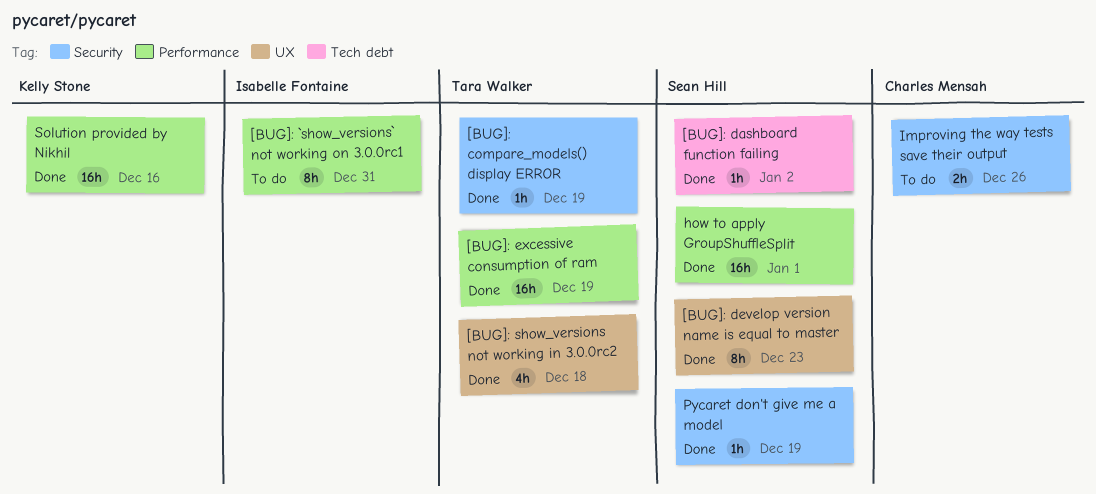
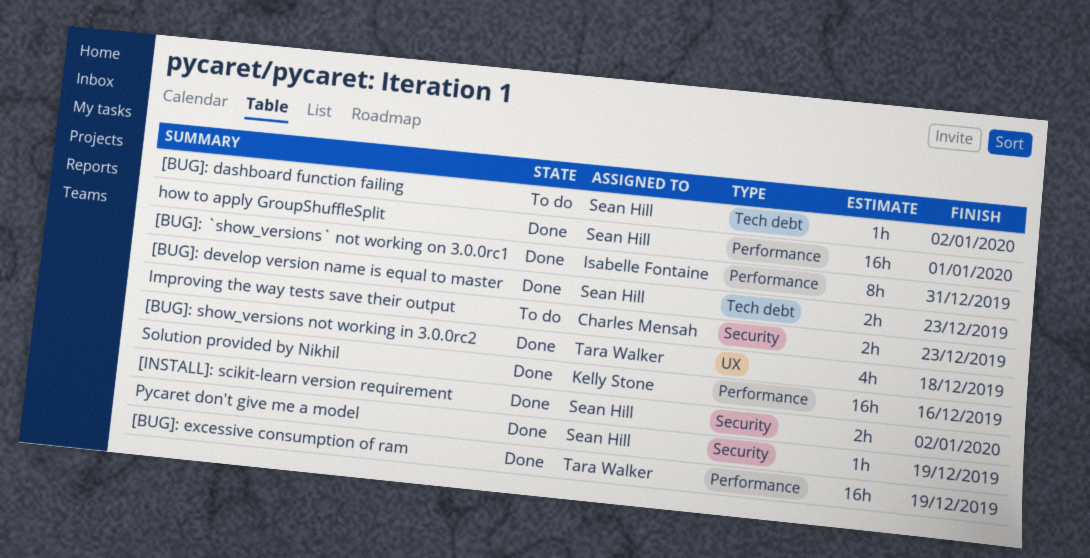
[BUG]: `show_versions` not working on 3.0.0rc1, status: To do -> Done
[BUG]: compare_models() display ERROR: present -> none
[BUG]: dashboard function failing, status: Done -> To do
[BUG]: develop version name is equal to master, label: UX -> Tech debt
[BUG]: develop version name is equal to master, estimate: 8h -> 2h
[INSTALL]: scikit-learn version requirement: none -> present
Improving the way tests save their output, due: Dec 26 -> Dec 23

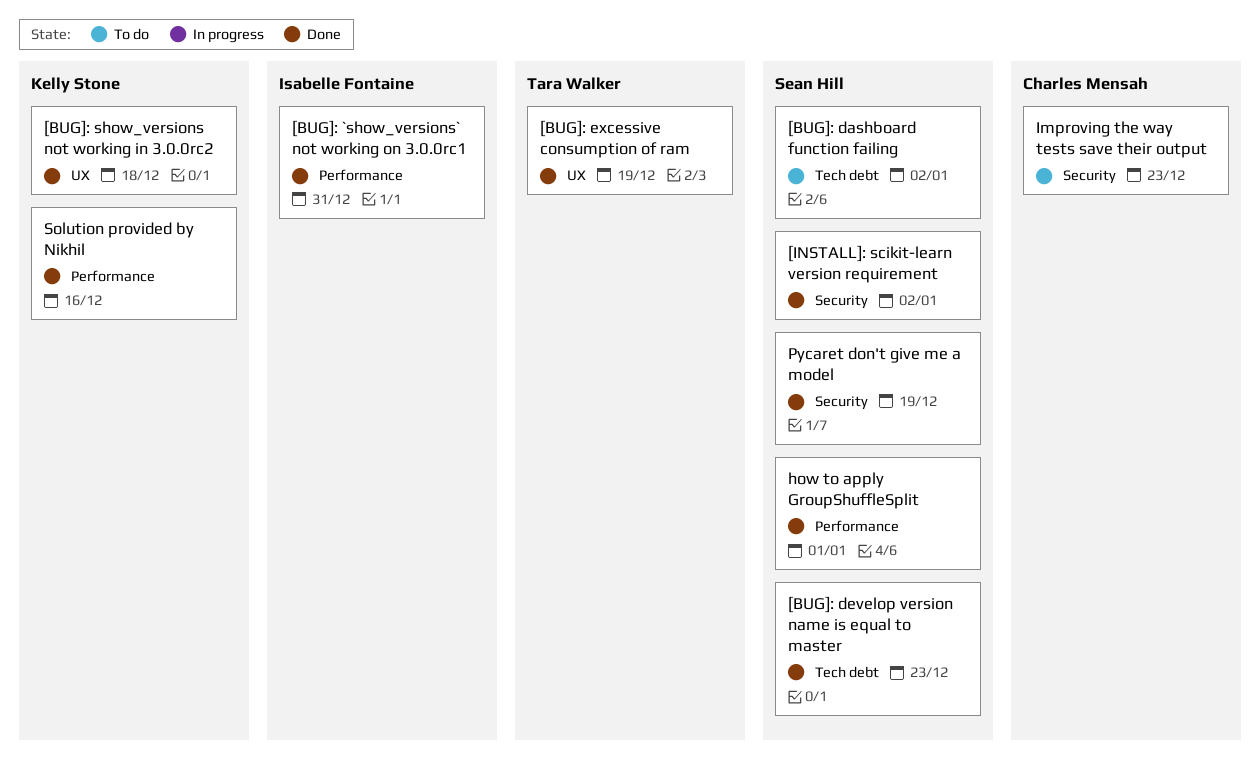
[BUG]: excessive consumption of ram, label: Performance -> UX
[BUG]: show_versions not working in 3.0.0rc2, owner: Tara Walker -> Kelly Stone

